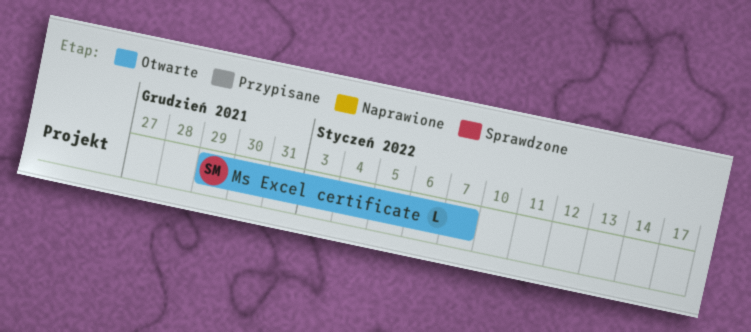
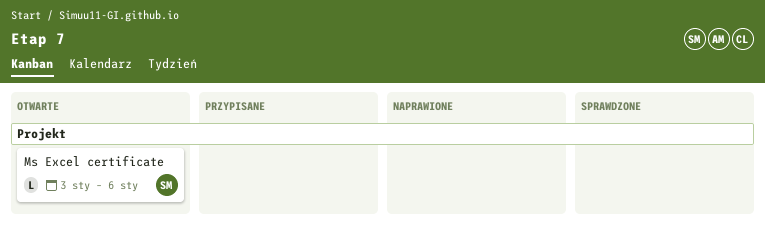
Ms Excel certificate, start: Dec 29 -> Jan 3
Ms Excel certificate, due: Jan 7 -> Jan 6

